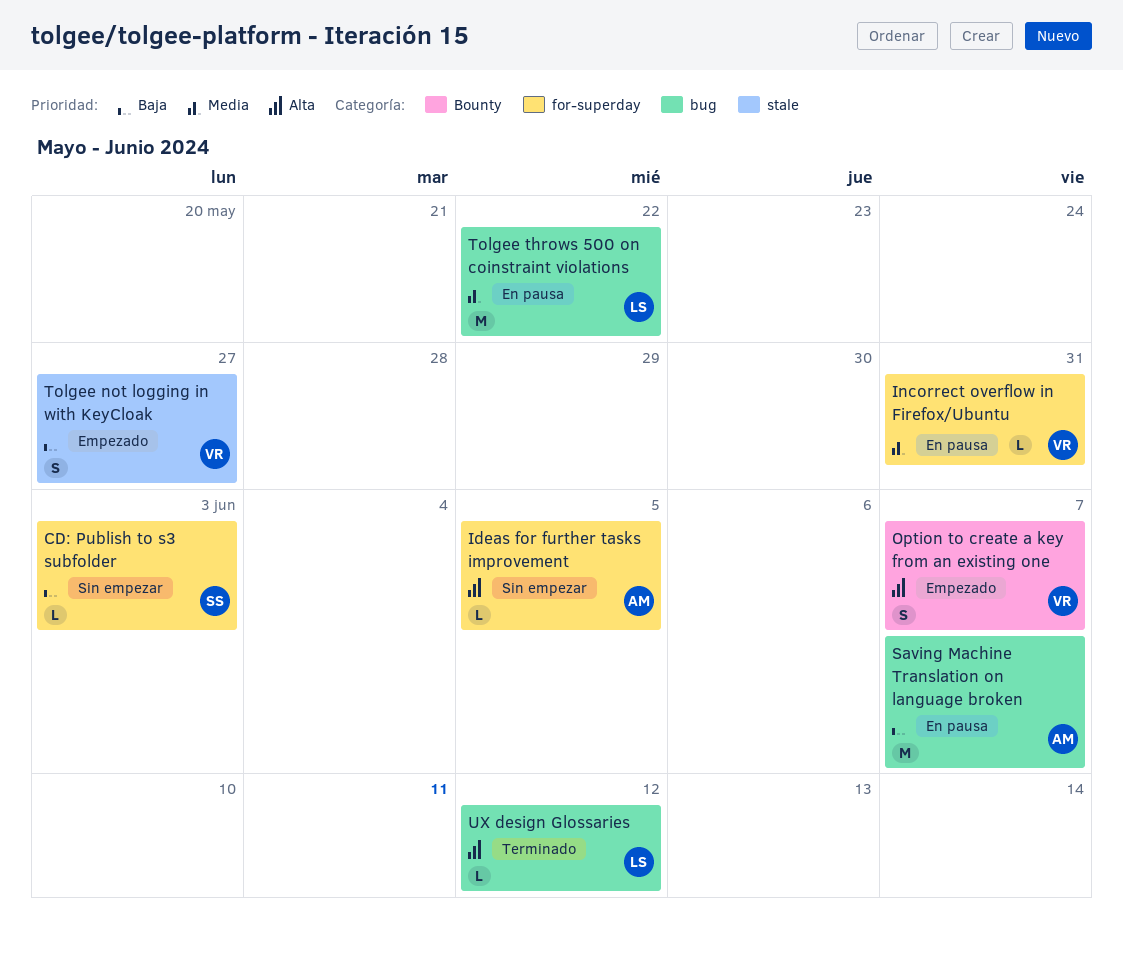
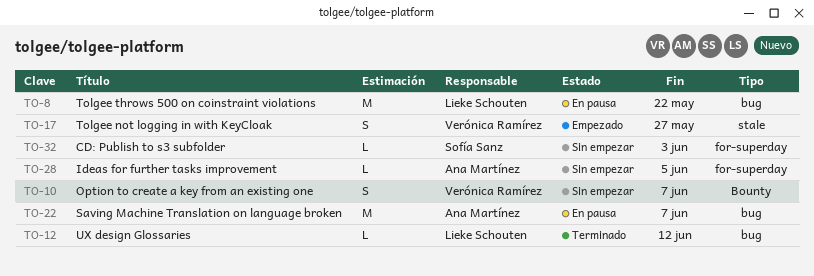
Incorrect overflow in Firefox/Ubuntu: present -> none
Option to create a key from an existing one, status: Empezado -> Sin empezar

